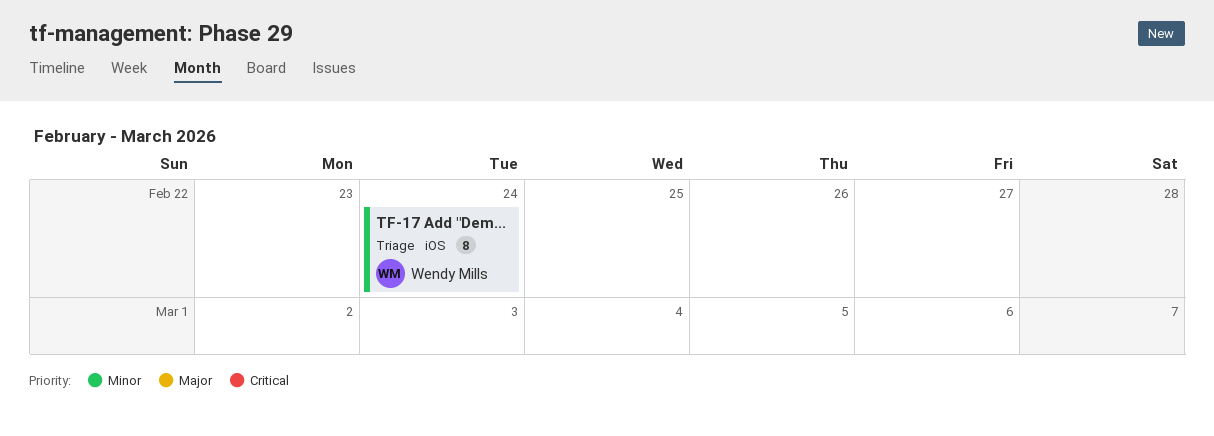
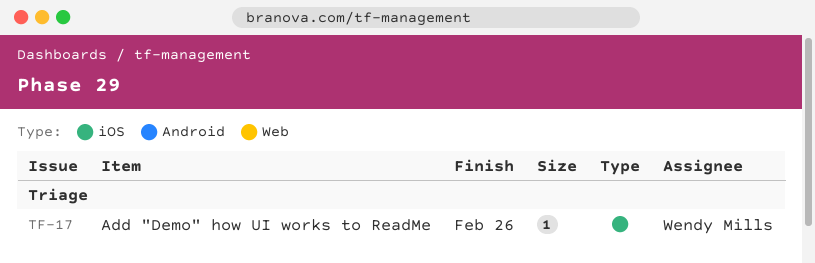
TF-17, estimate: 8 -> 1
TF-17, due: Feb 24 -> Feb 26

